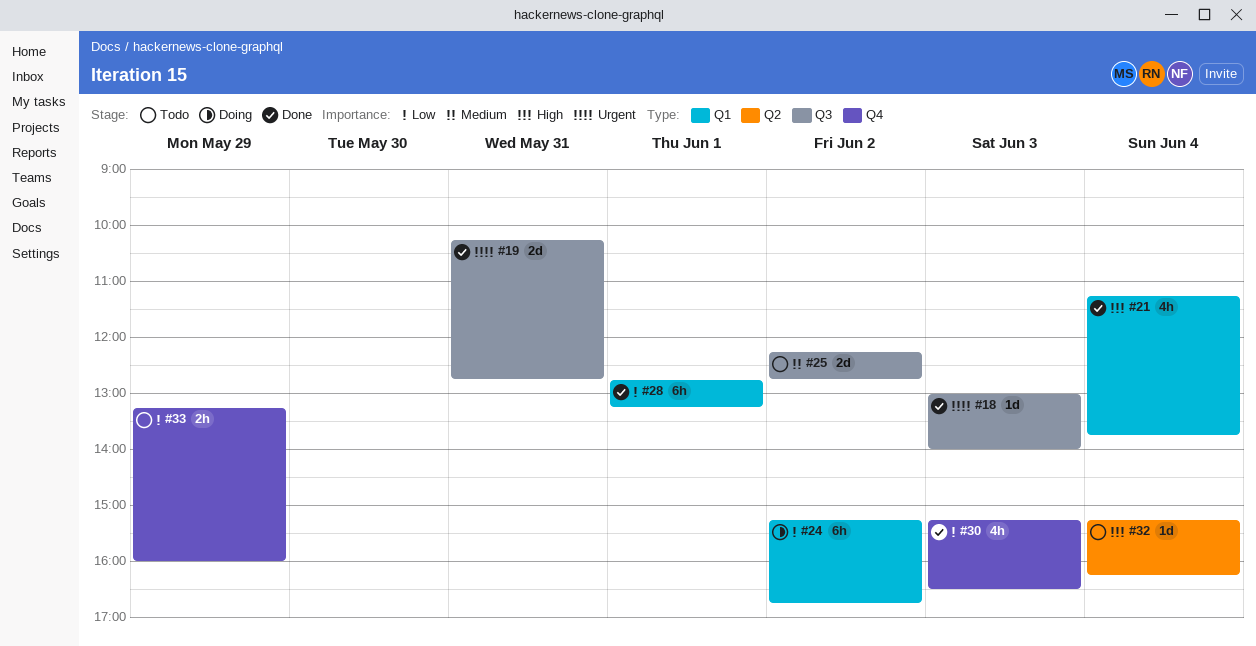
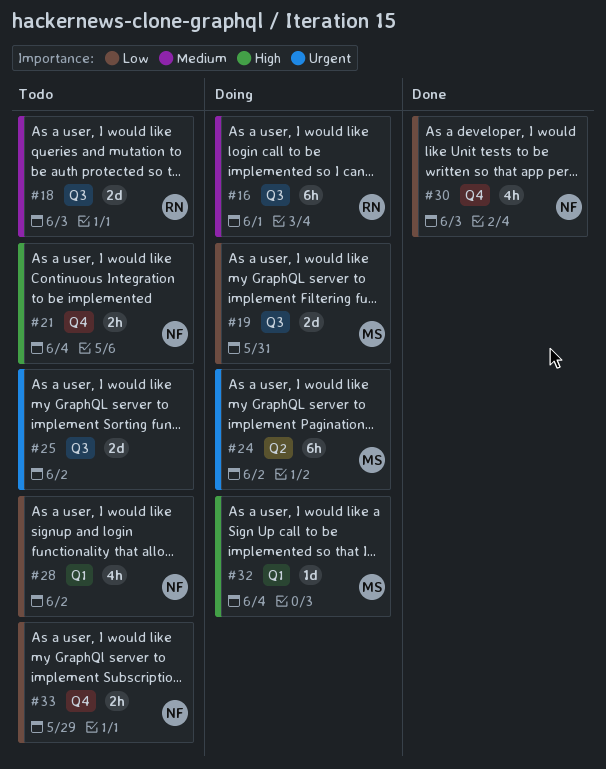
#16: none -> present
#18, status: Done -> Todo
#18, priority: Urgent -> Medium
#18, estimate: 1d -> 2d
#19, status: Done -> Doing
#19, priority: Urgent -> Low
#21, status: Done -> Todo
#21, label: Q1 -> Q4
#21, estimate: 4h -> 2h
#24, priority: Low -> Urgent
#24, label: Q1 -> Q2
#25, priority: Medium -> Urgent
#28, status: Done -> Todo
#28, estimate: 6h -> 4h
#28, day: Jun 1 -> Jun 2
#32, status: Todo -> Doing
#32, label: Q2 -> Q1

